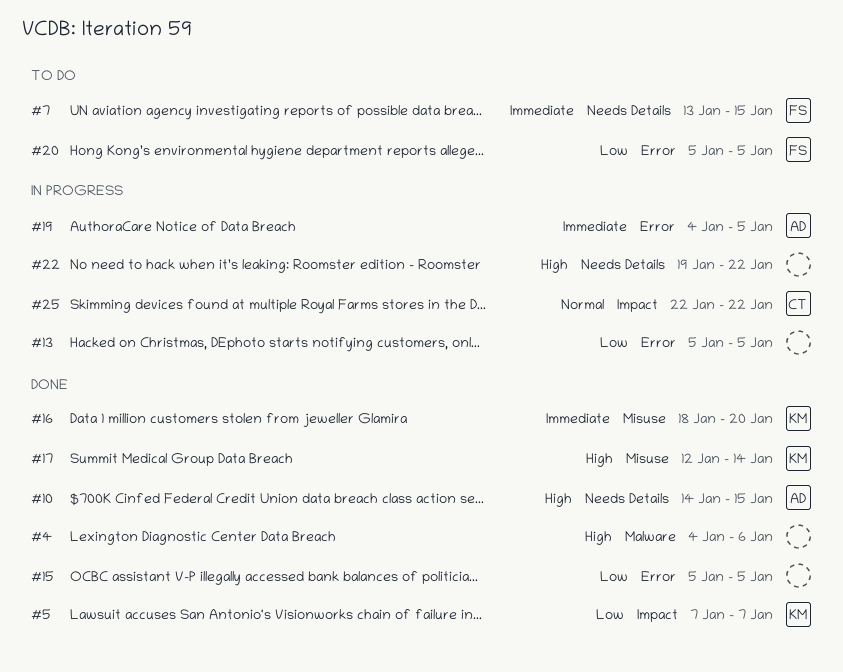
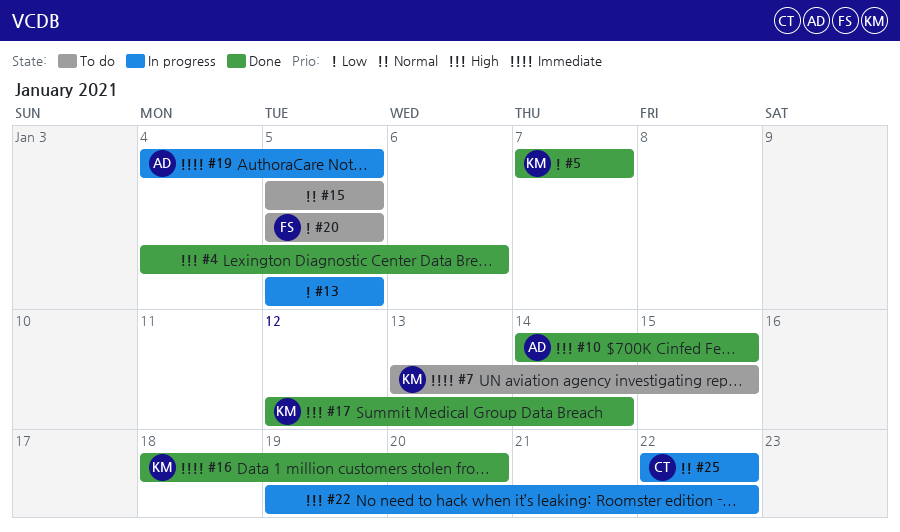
#7, owner: FS -> KM
#15, status: Done -> To do
#15, priority: Low -> Normal

